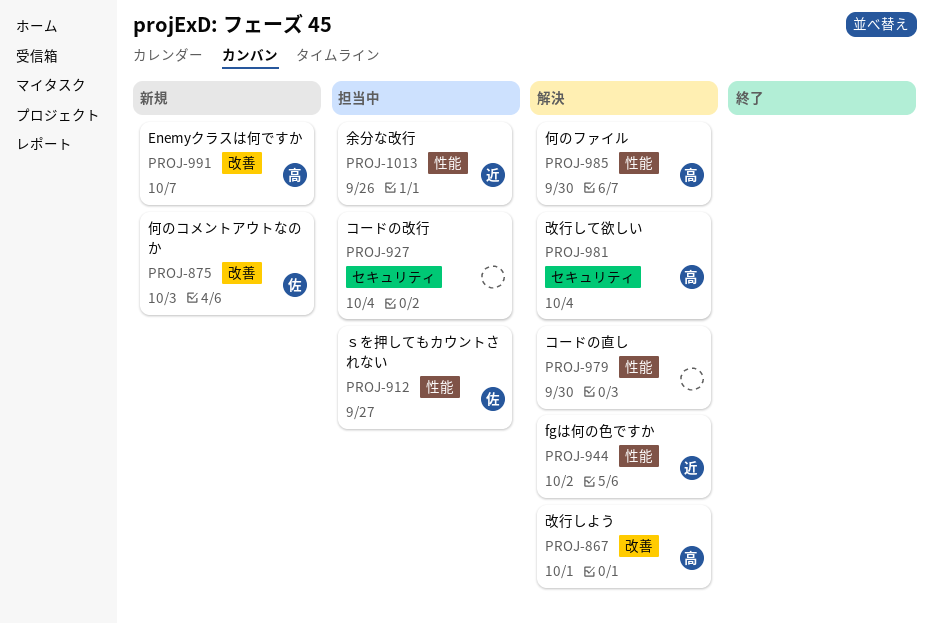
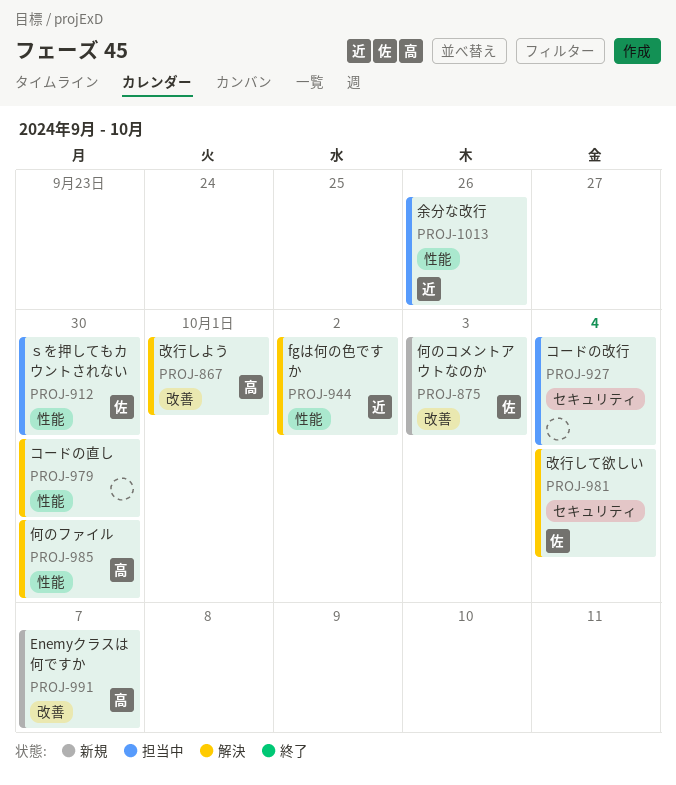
PROJ-912, due: Sep 27 -> Sep 30
PROJ-981, owner: 高 -> 佐

